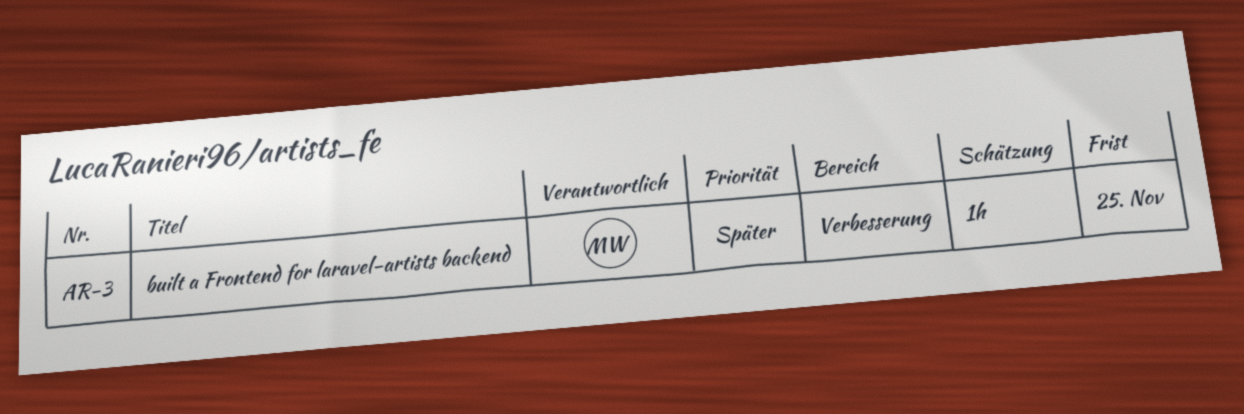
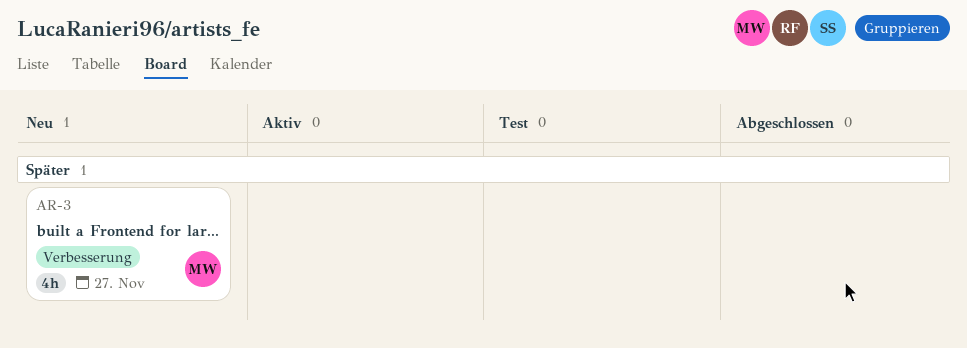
AR-3, estimate: 1h -> 4h
AR-3, due: Nov 25 -> Nov 27

